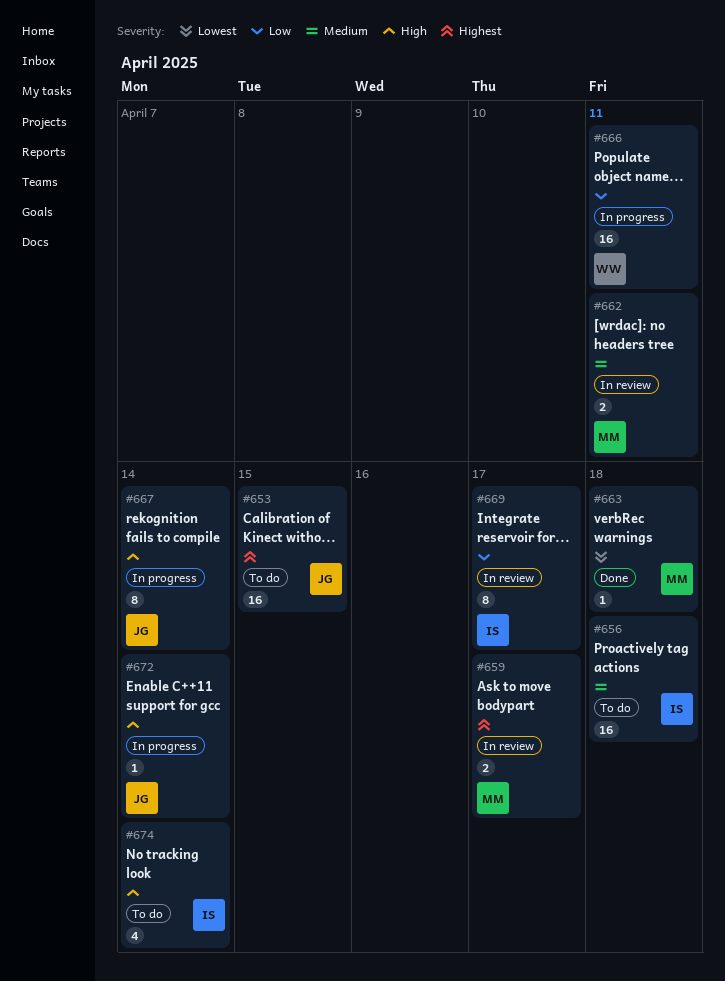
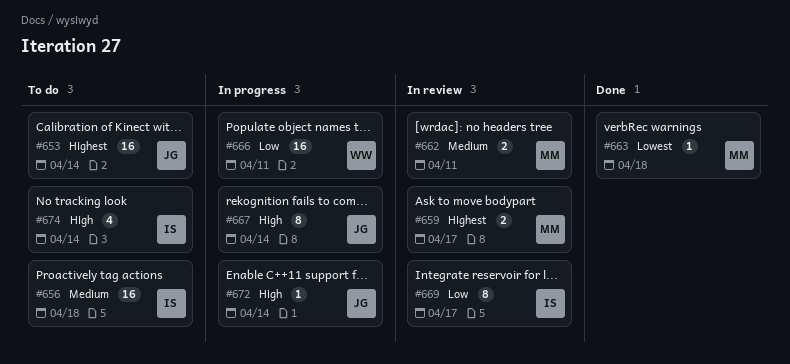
#653, due: Apr 15 -> Apr 14

